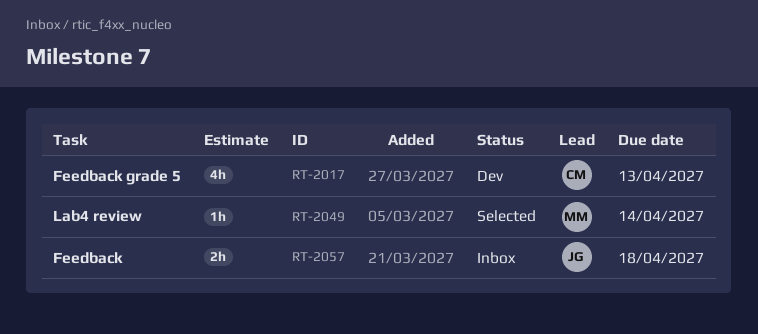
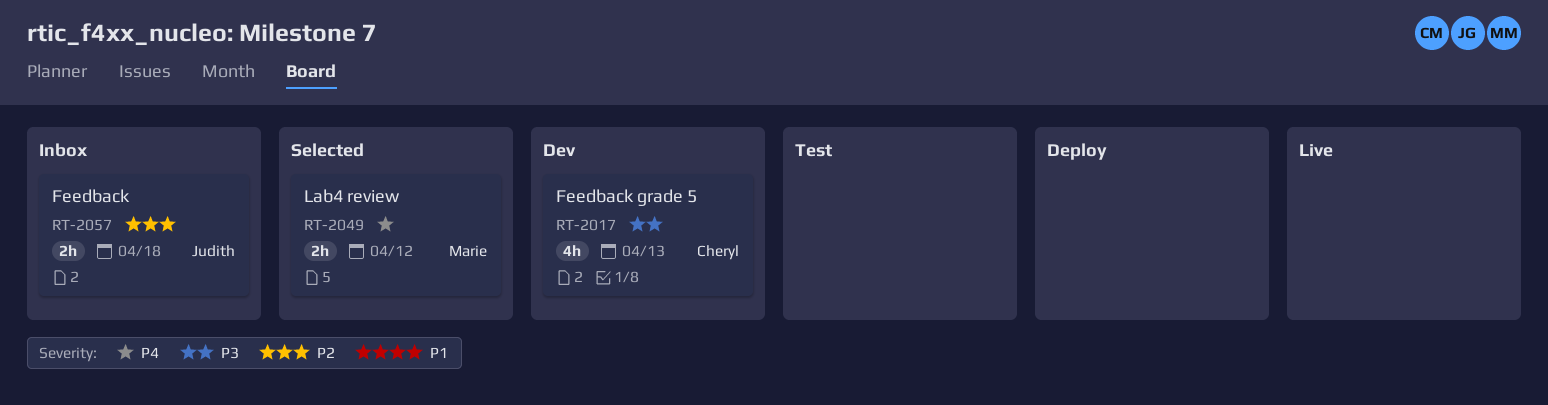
RT-2049, estimate: 1h -> 2h
RT-2049, due: Apr 14 -> Apr 12

